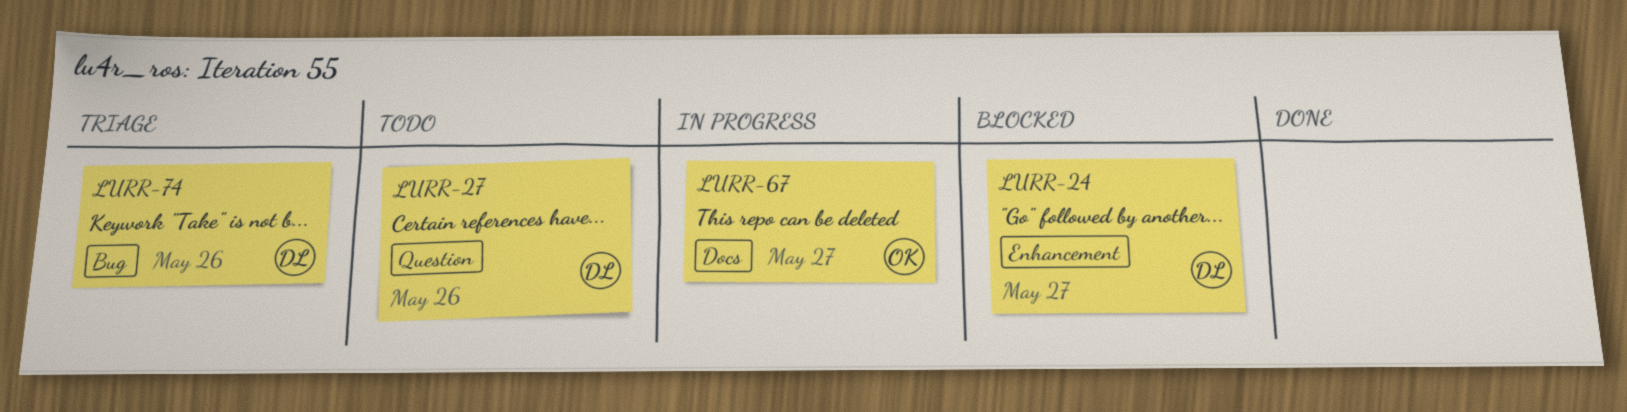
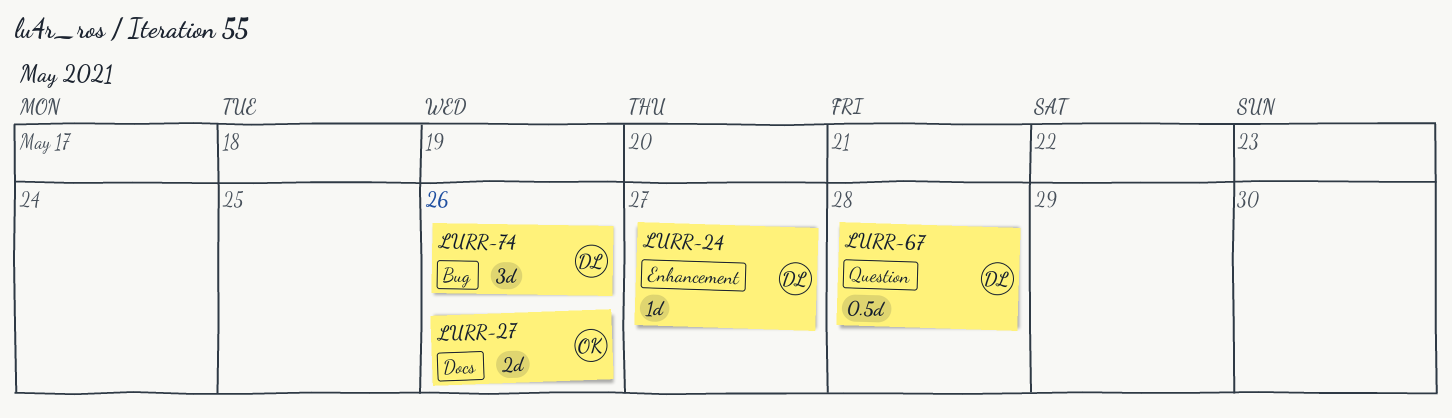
LURR-27, owner: DL -> OK
LURR-27, label: Question -> Docs
LURR-67, owner: OK -> DL
LURR-67, label: Docs -> Question
LURR-67, due: May 27 -> May 28

